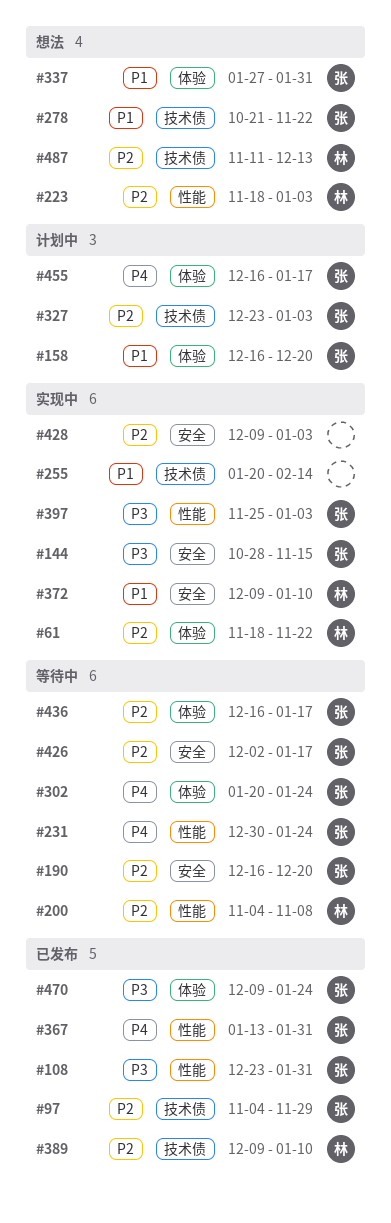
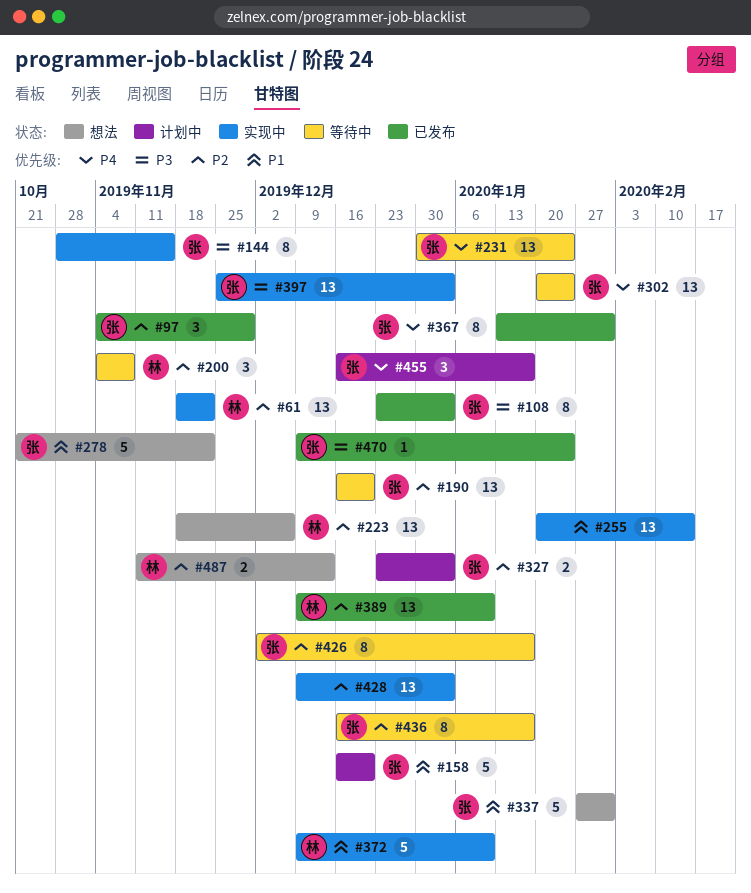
#108, due: Jan 31 -> Jan 3
#223, due: Jan 3 -> Dec 6

